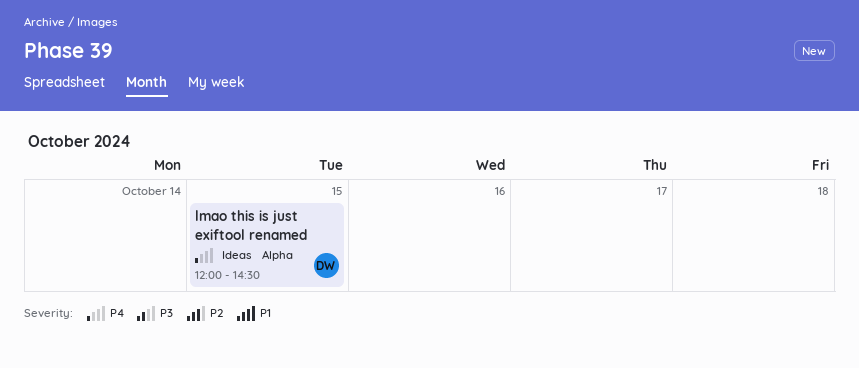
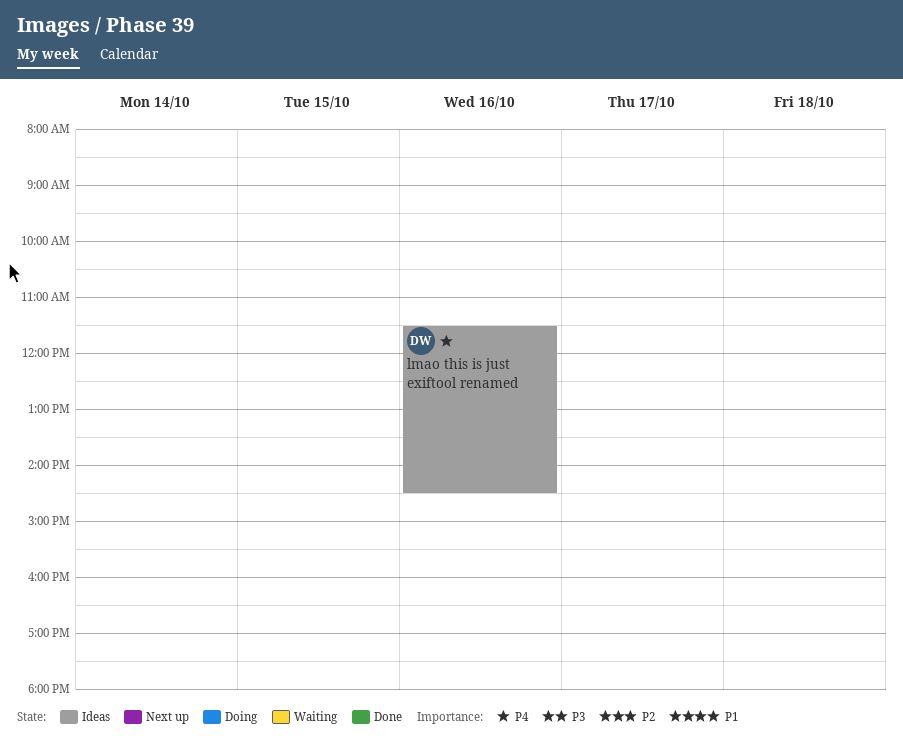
lmao this is just exiftool renamed, day: Oct 15 -> Oct 16
lmao this is just exiftool renamed, begins: 12:00 -> 11:30

